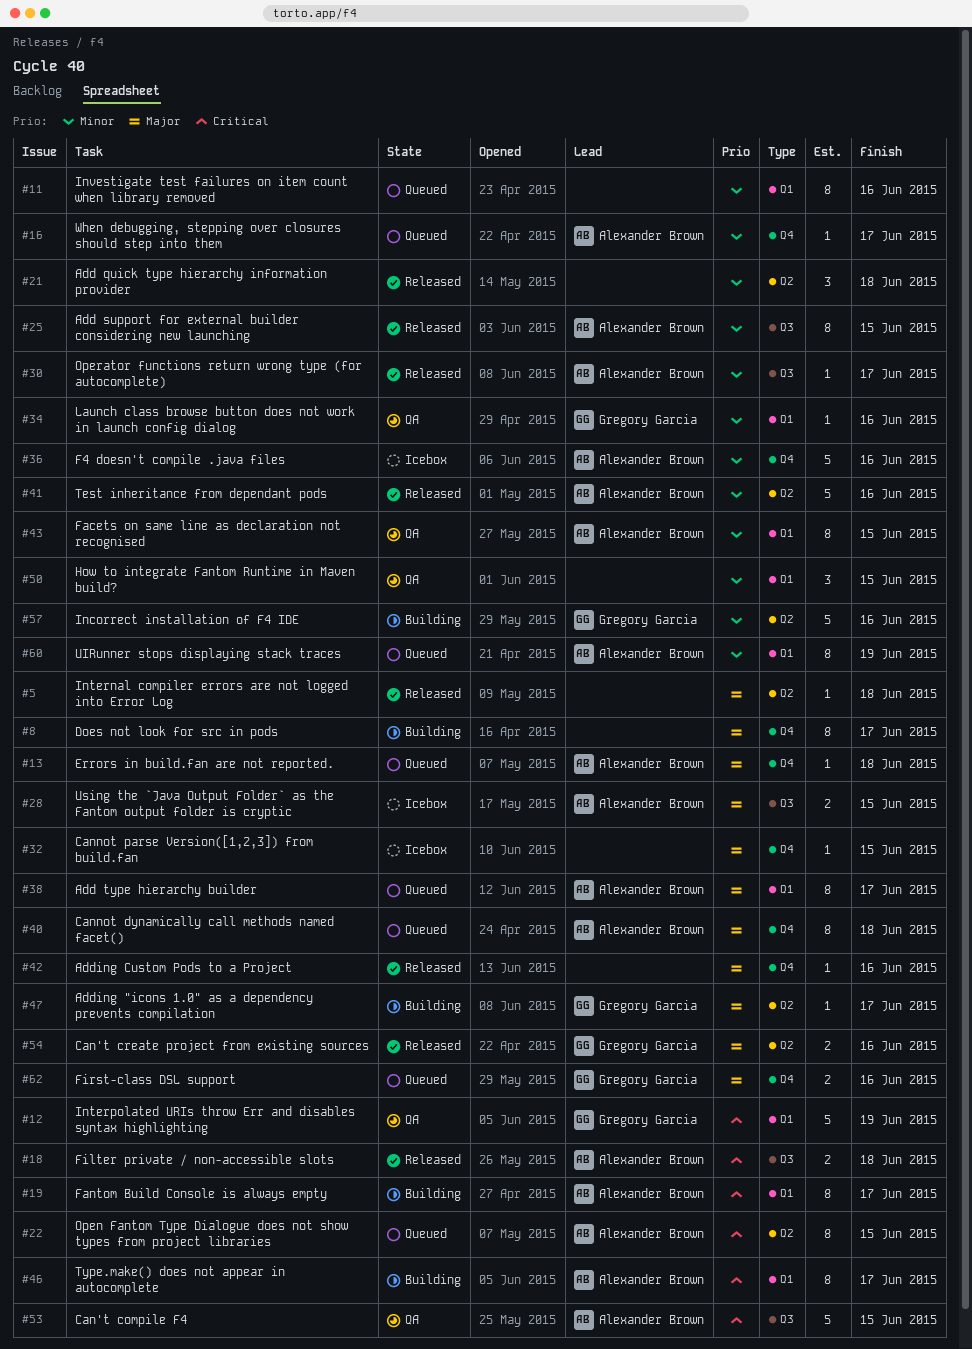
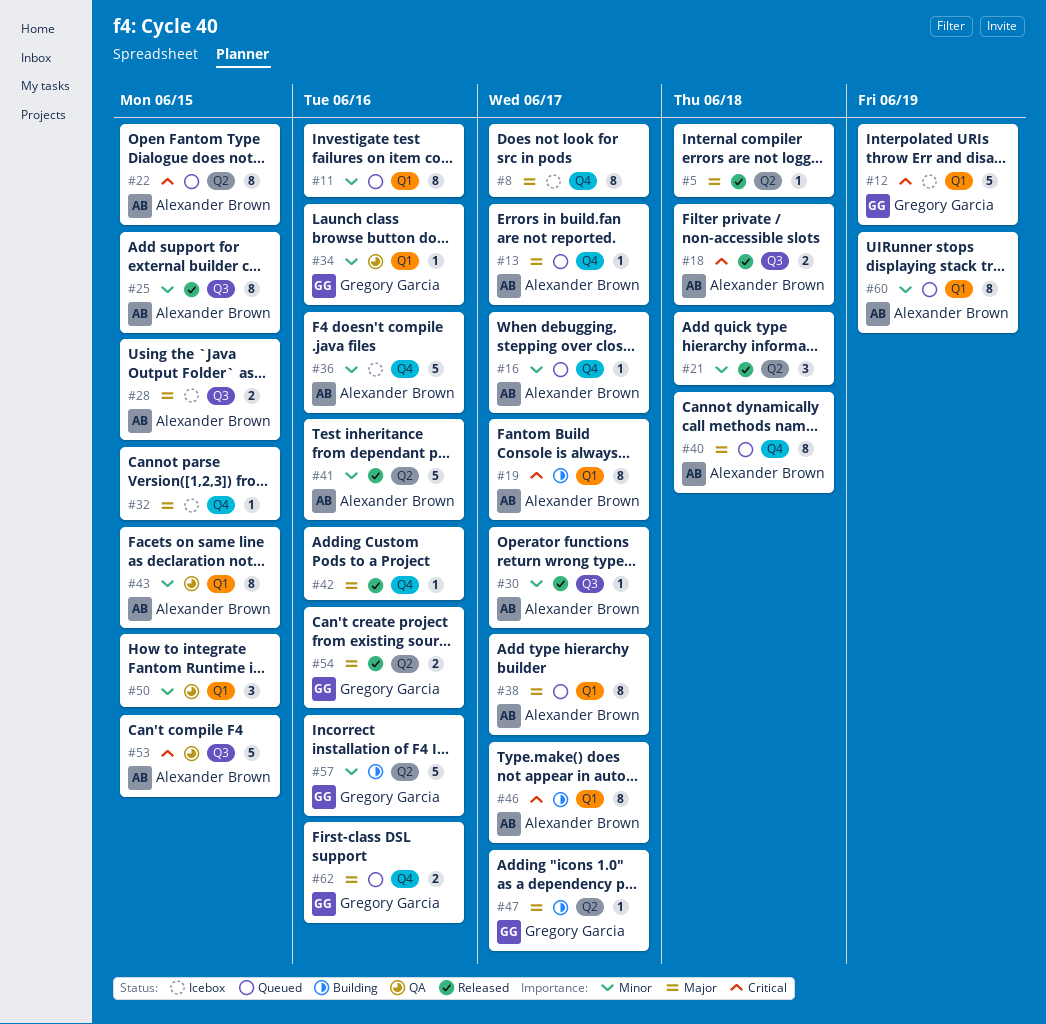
#8, status: Building -> Icebox
#12, status: QA -> Icebox
#13, due: Jun 18 -> Jun 17

